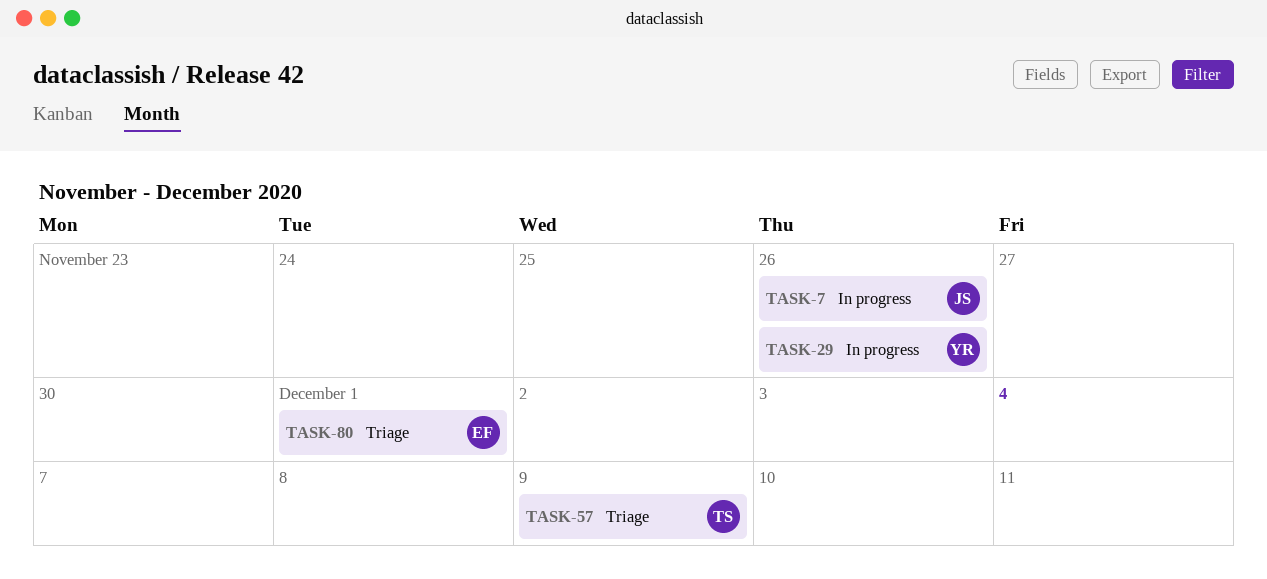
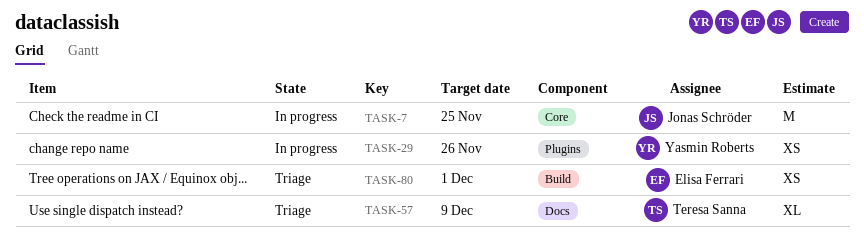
TASK-7, due: Nov 26 -> Nov 25

